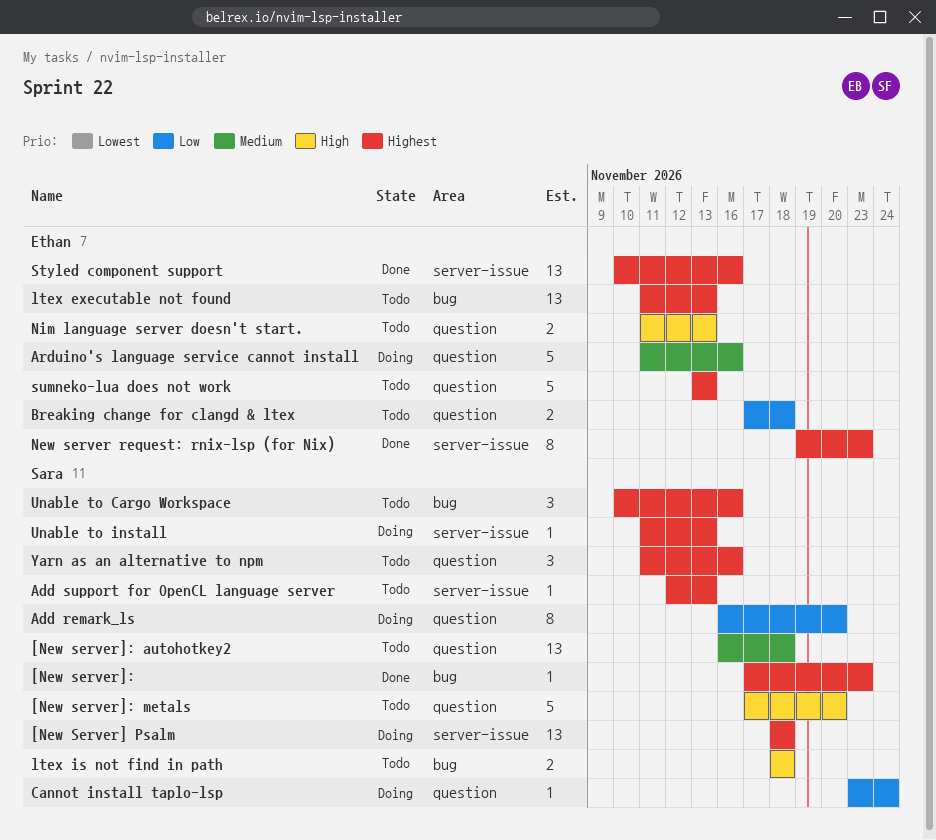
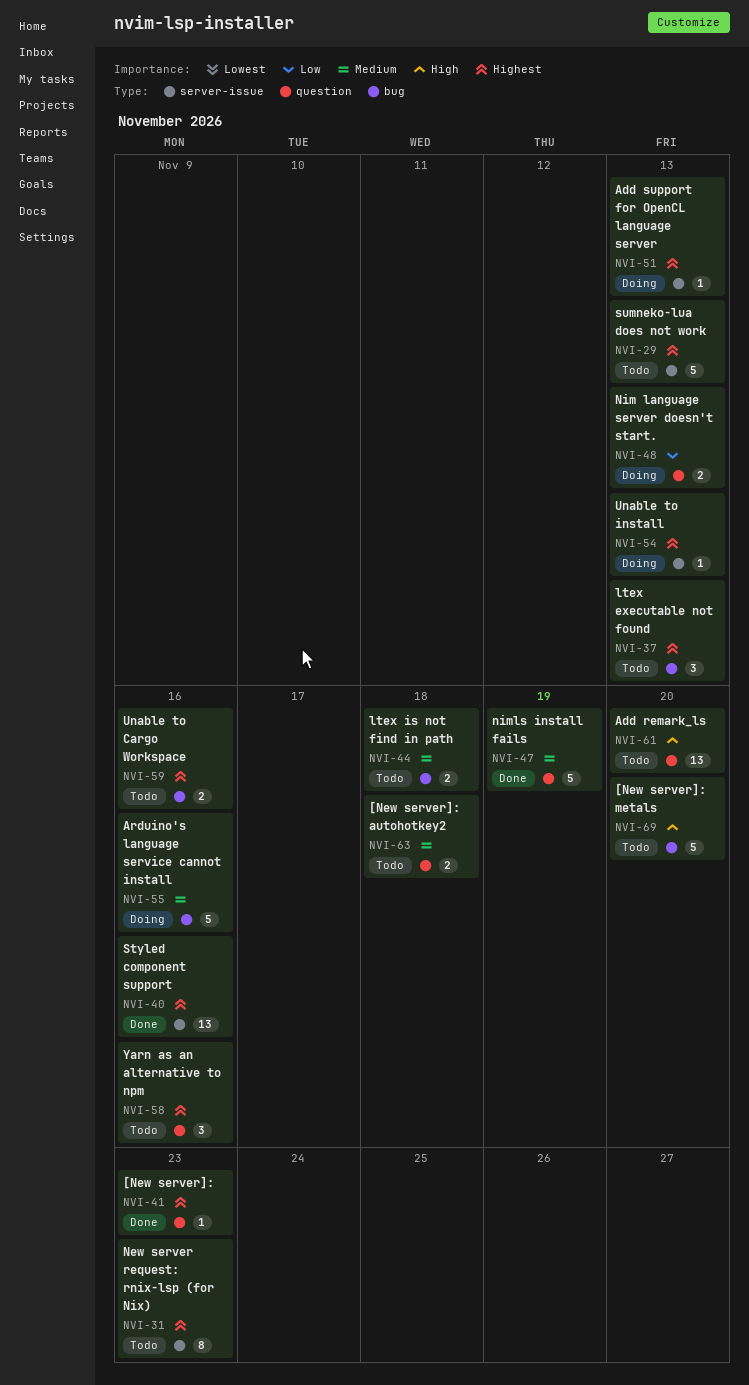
[New Server] Psalm: present -> none
[New server]:, label: bug -> question
[New server]: autohotkey2, estimate: 13 -> 2
[New server]: metals, label: question -> bug
Add remark_ls, status: Doing -> Todo
Add remark_ls, priority: Low -> High
Add remark_ls, estimate: 8 -> 13
Add support for OpenCL language server, status: Todo -> Doing
Arduino's language service cannot install, label: question -> bug
Breaking change for clangd & ltex: present -> none
Cannot install taplo-lsp: present -> none
ltex executable not found, estimate: 13 -> 3
ltex is not find in path, priority: High -> Medium
New server request: rnix-lsp (for Nix), status: Done -> Todo
Nim language server doesn't start., status: Todo -> Doing
Nim language server doesn't start., priority: High -> Low
nimls install fails: none -> present
sumneko-lua does not work, label: question -> server-issue
Unable to Cargo Workspace, estimate: 3 -> 2

